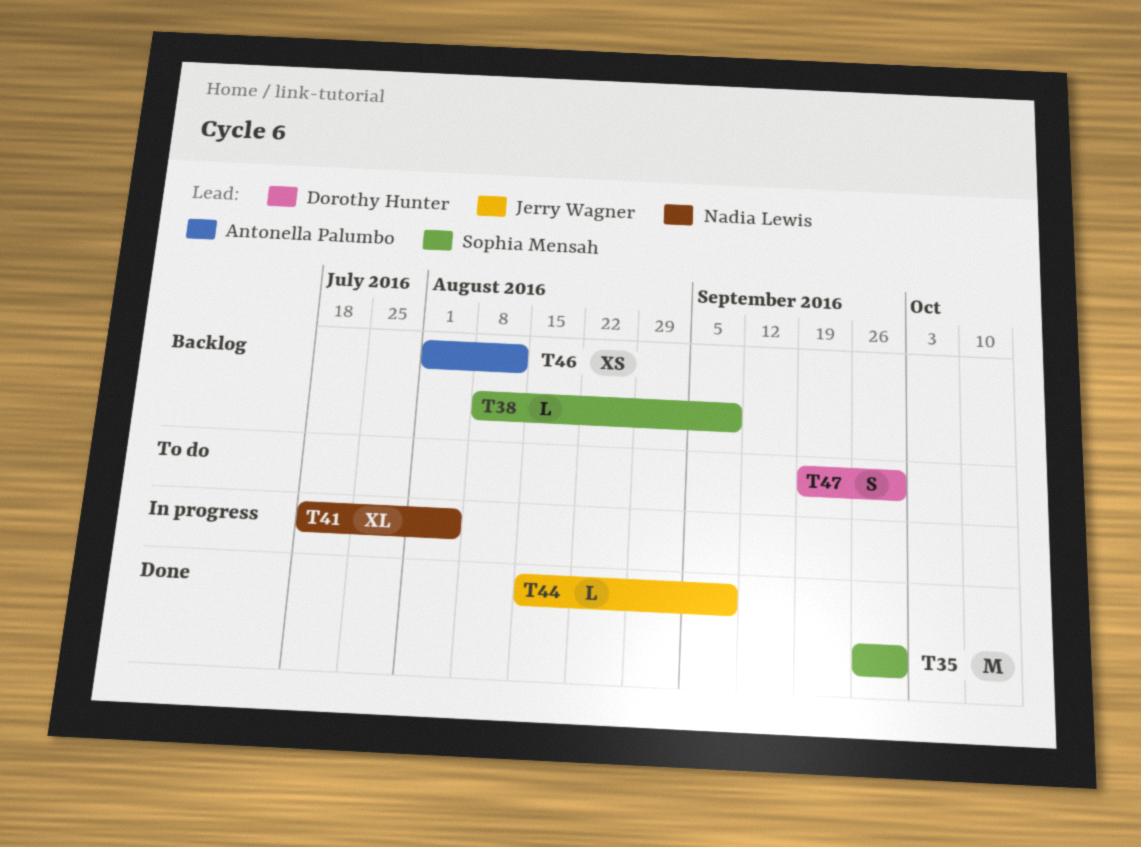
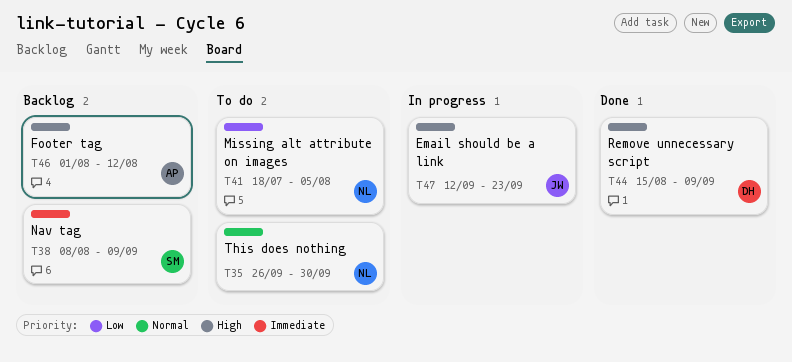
T35, status: Done -> To do
T35, owner: Sophia Mensah -> Nadia Lewis
T41, status: In progress -> To do
T44, owner: Jerry Wagner -> Dorothy Hunter
T47, status: To do -> In progress
T47, owner: Dorothy Hunter -> Jerry Wagner
T47, start: Sep 19 -> Sep 12
T47, due: Sep 30 -> Sep 23

